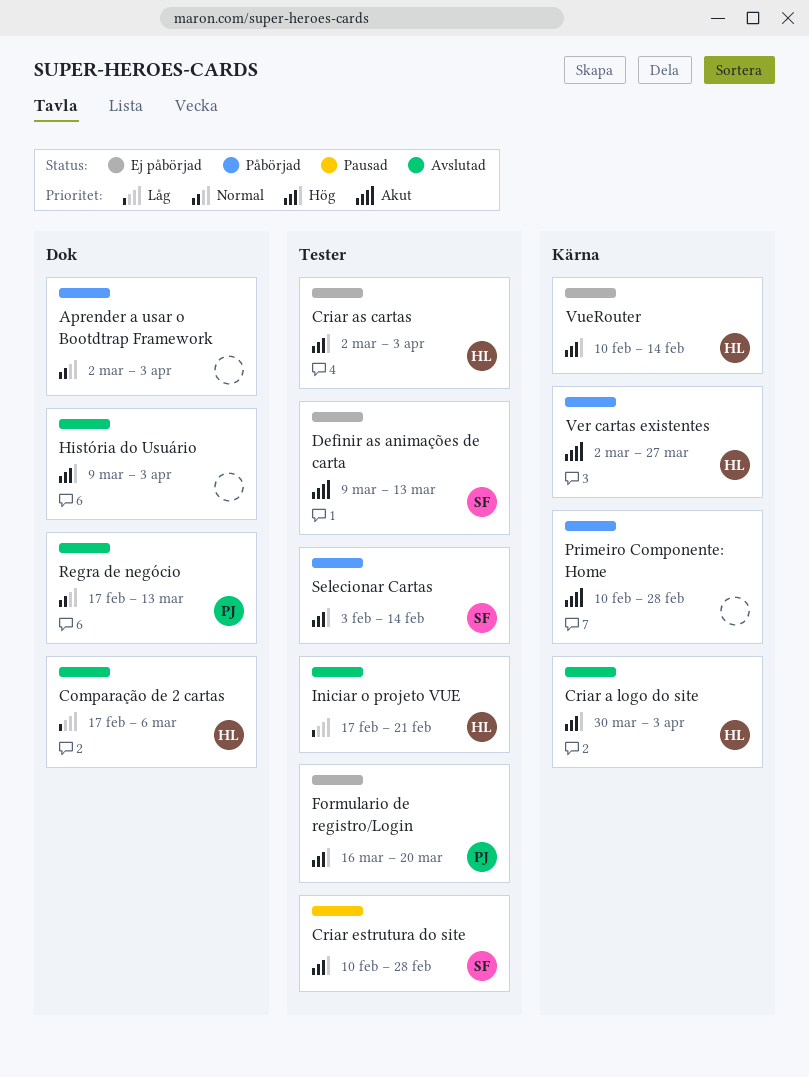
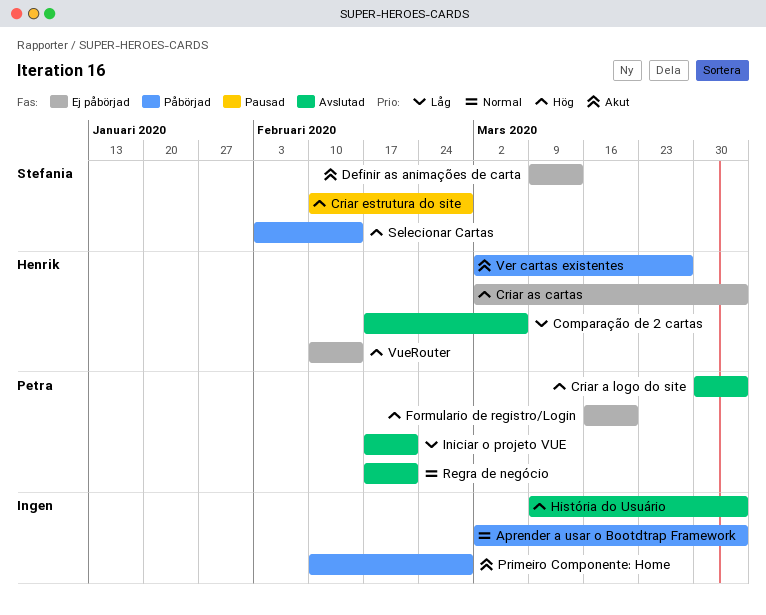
Criar a logo do site, owner: Henrik -> Petra
Iniciar o projeto VUE, owner: Henrik -> Petra
Regra de negócio, due: Mar 13 -> Feb 21

